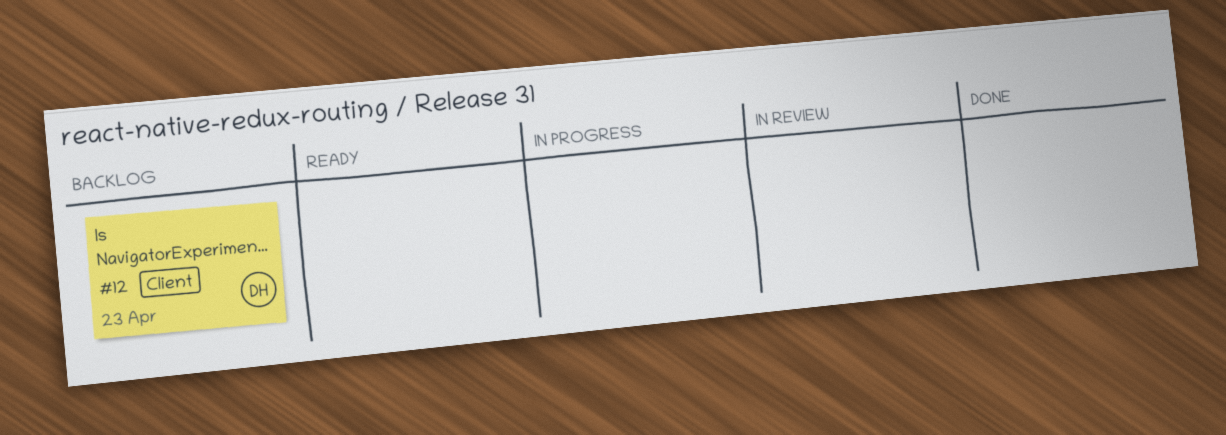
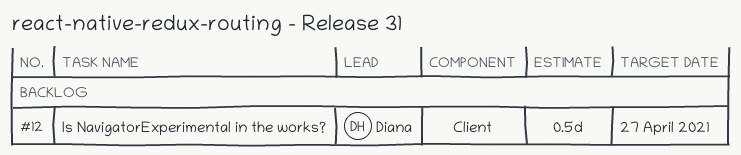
#12, due: Apr 23 -> Apr 27

